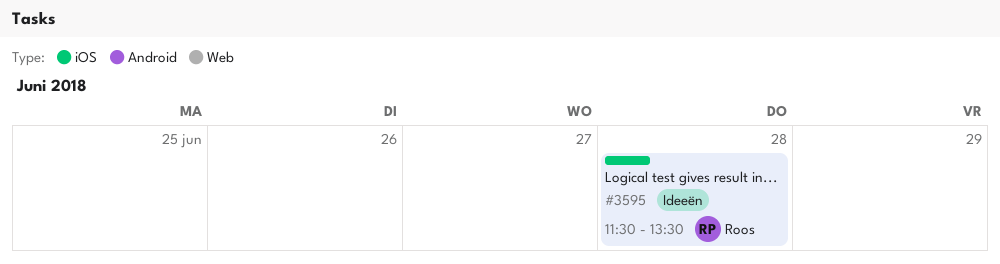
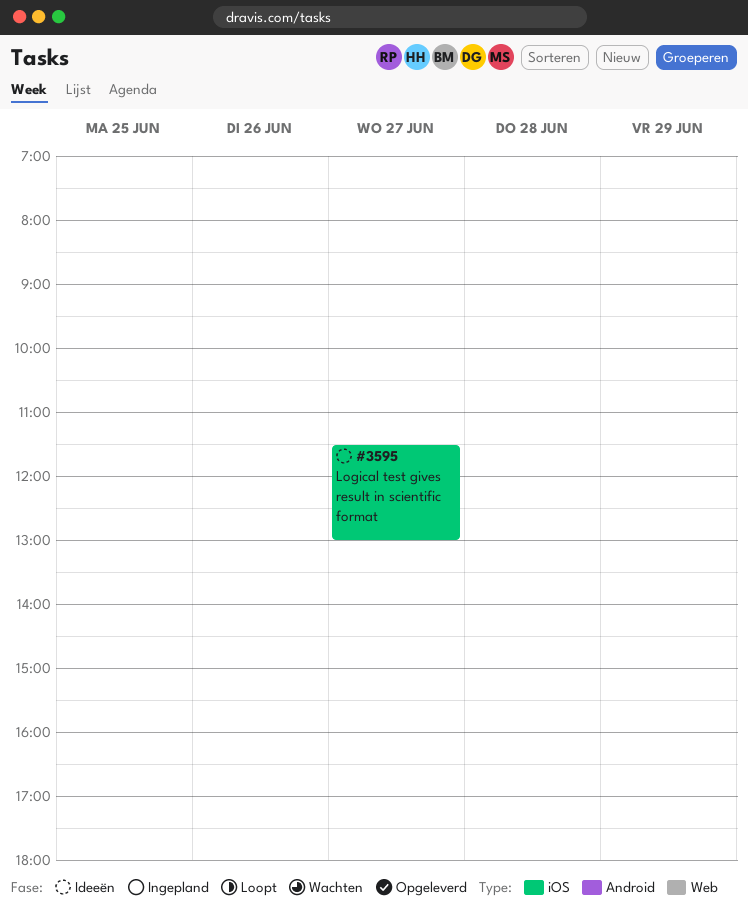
#3595, day: Jun 28 -> Jun 27
#3595, ends: 13:30 -> 13:00

